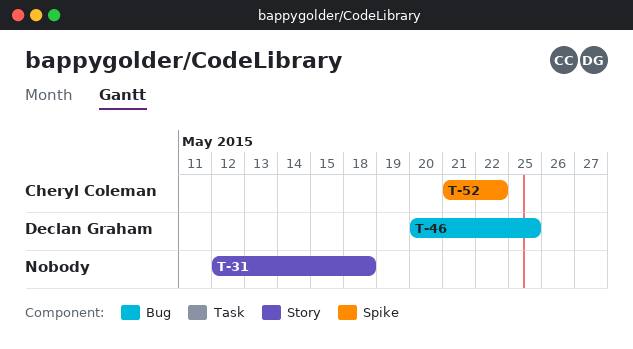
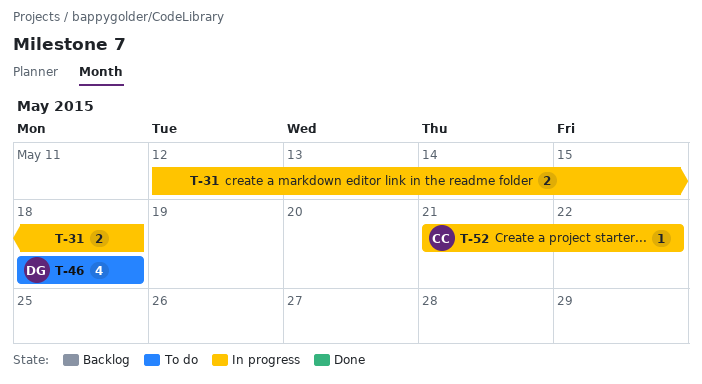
T-46, start: May 20 -> May 18
T-46, due: May 25 -> May 18

